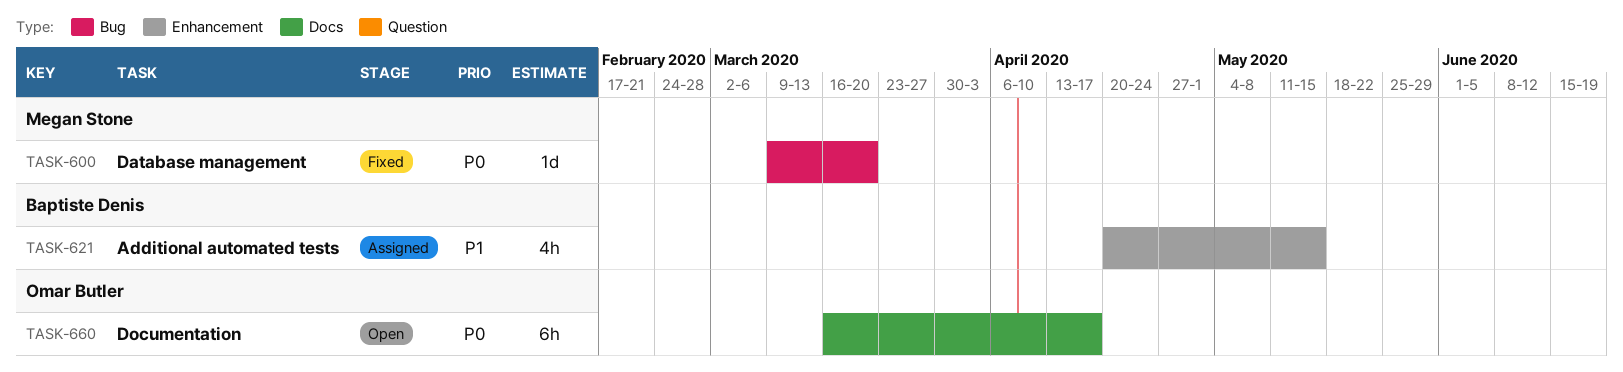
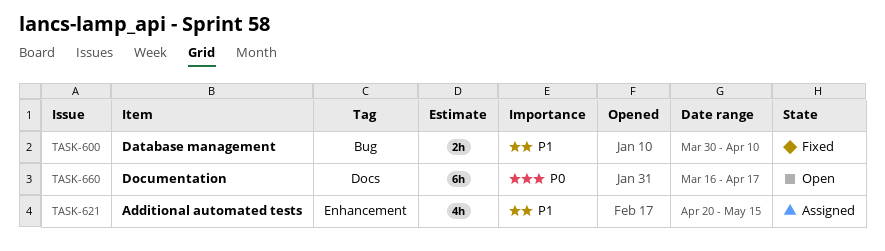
TASK-600, priority: P0 -> P1
TASK-600, estimate: 1d -> 2h
TASK-600, start: Mar 9 -> Mar 30
TASK-600, due: Mar 20 -> Apr 10

